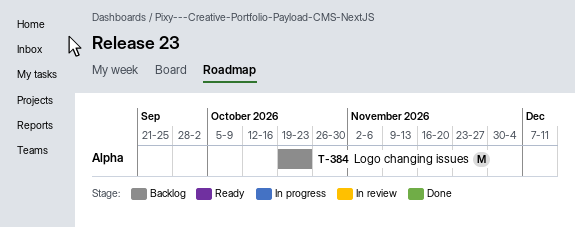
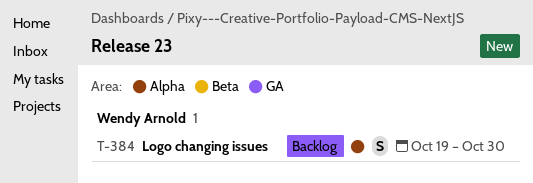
T-384, estimate: M -> S
T-384, due: Oct 23 -> Oct 30

